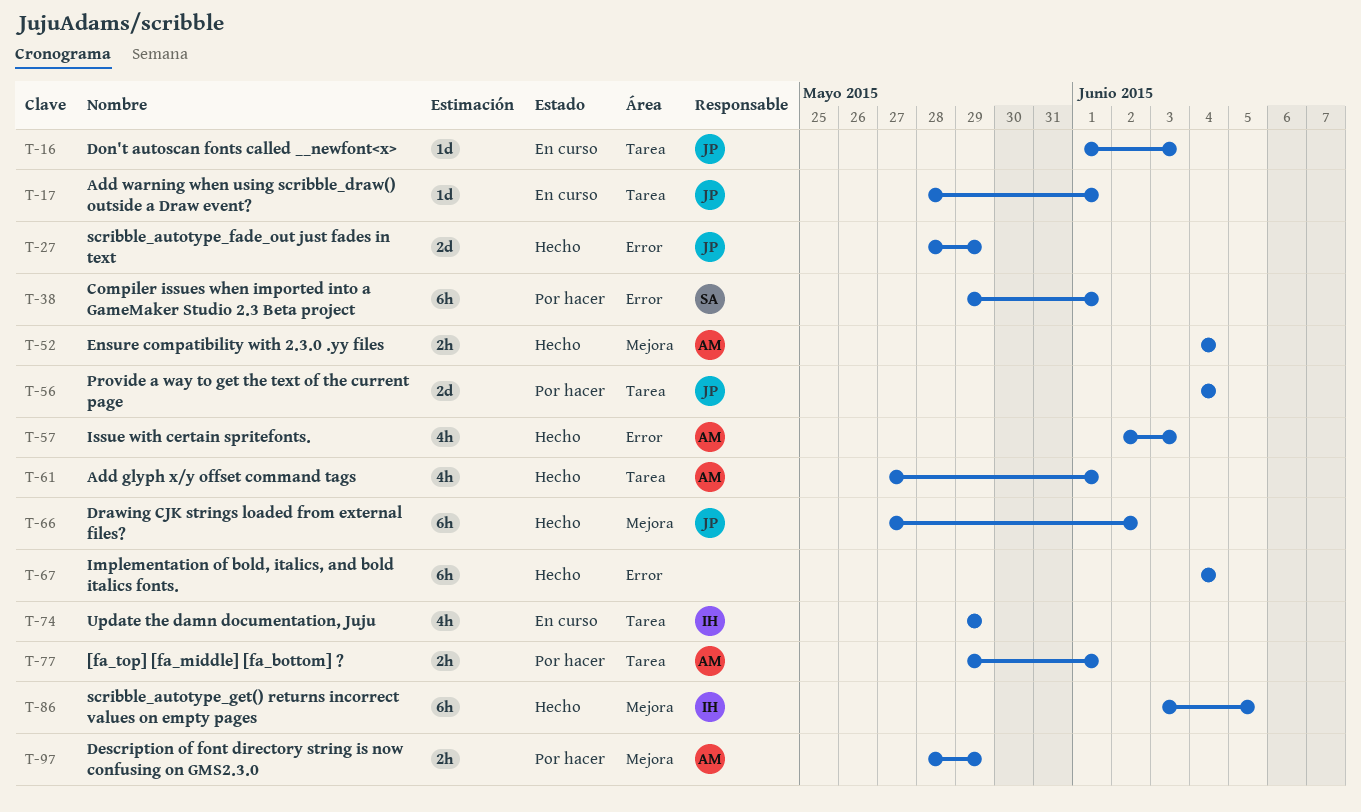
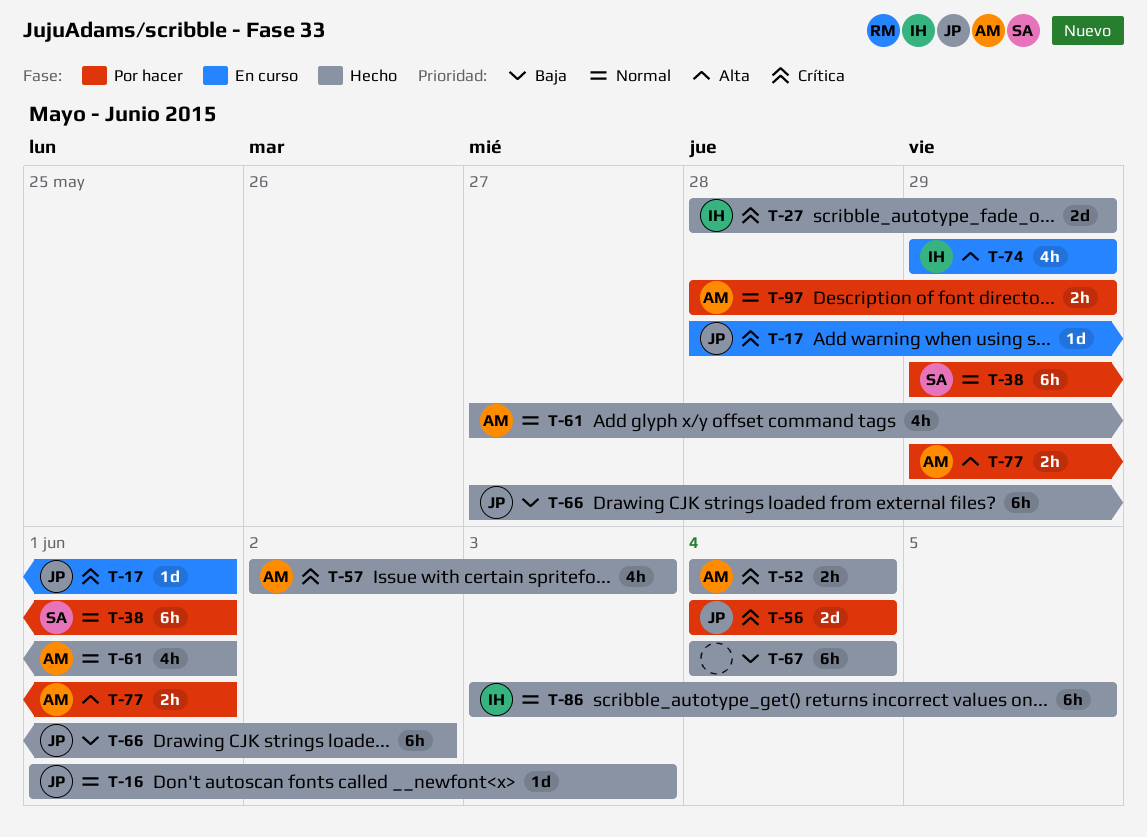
T-16, status: En curso -> Hecho
T-27, owner: JP -> IH

